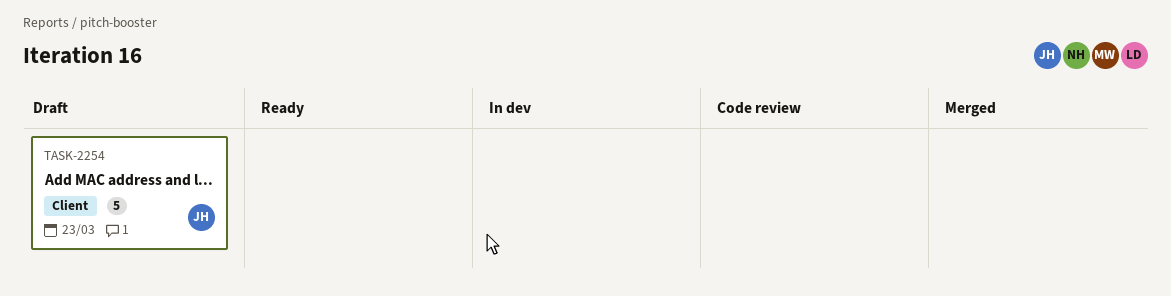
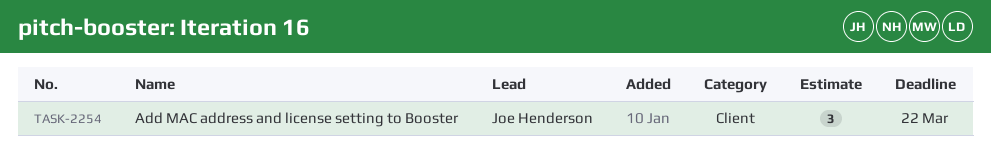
TASK-2254, estimate: 5 -> 3
TASK-2254, due: Mar 23 -> Mar 22

